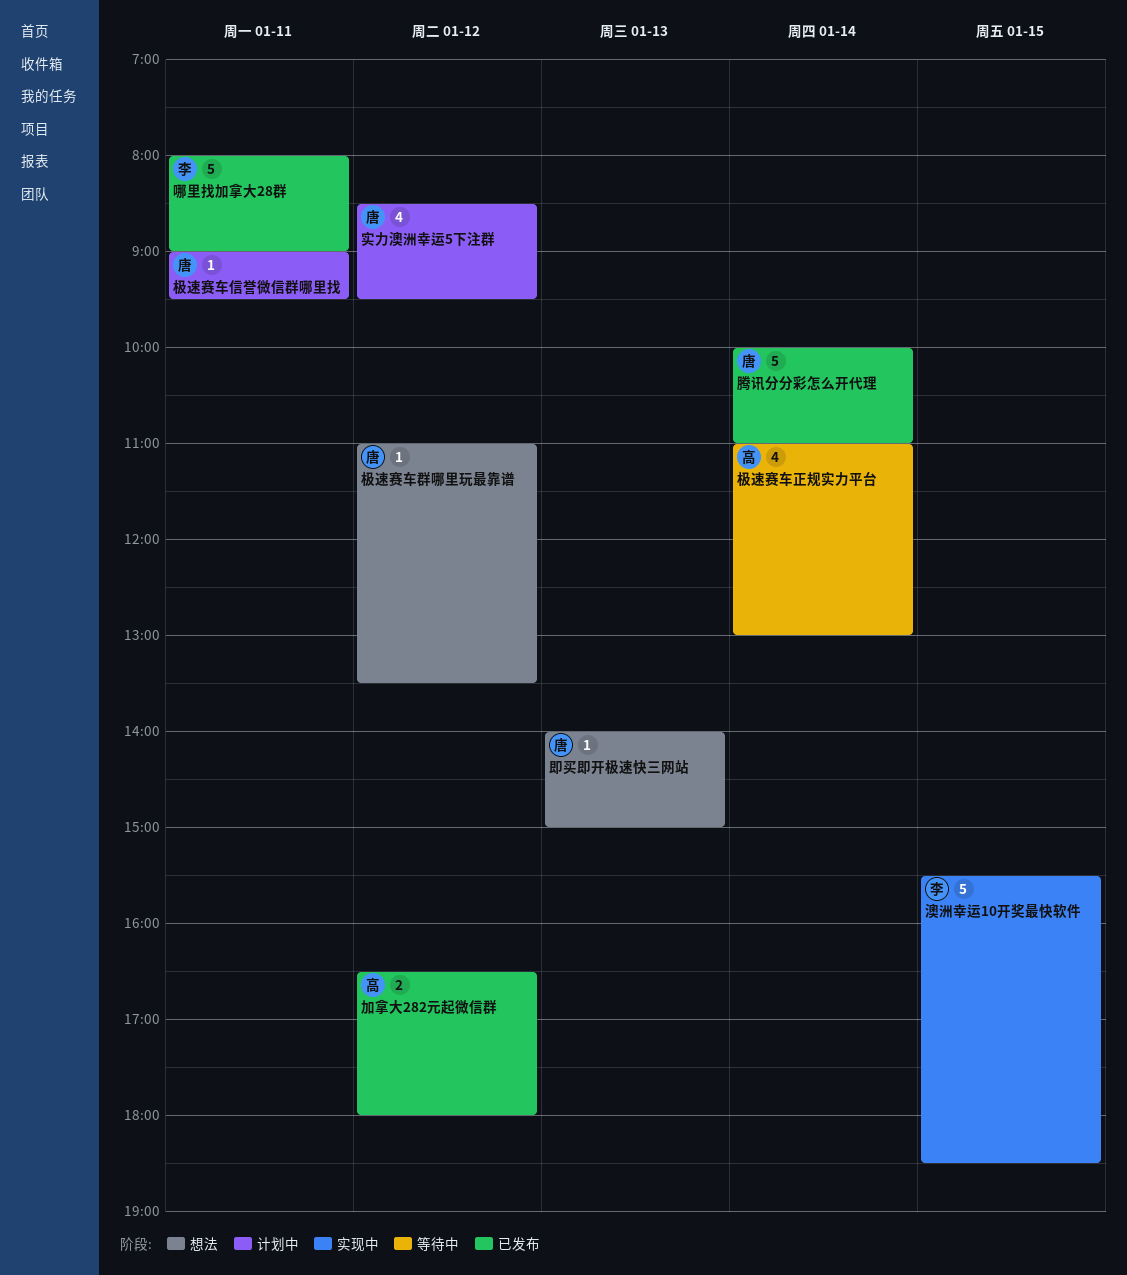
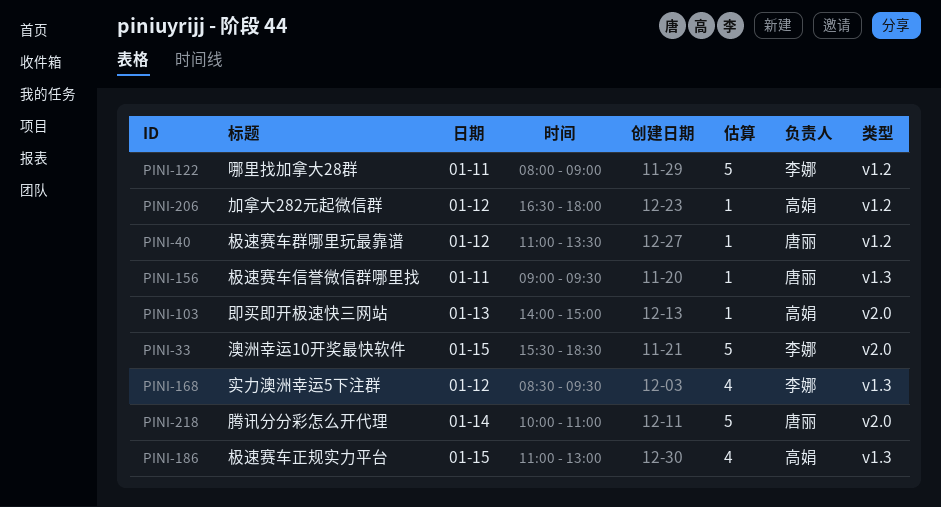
加拿大282元起微信群, estimate: 2 -> 1
即买即开极速快三网站, owner: 唐丽 -> 高娟
实力澳洲幸运5下注群, owner: 唐丽 -> 李娜
极速赛车正规实力平台, day: Jan 14 -> Jan 15

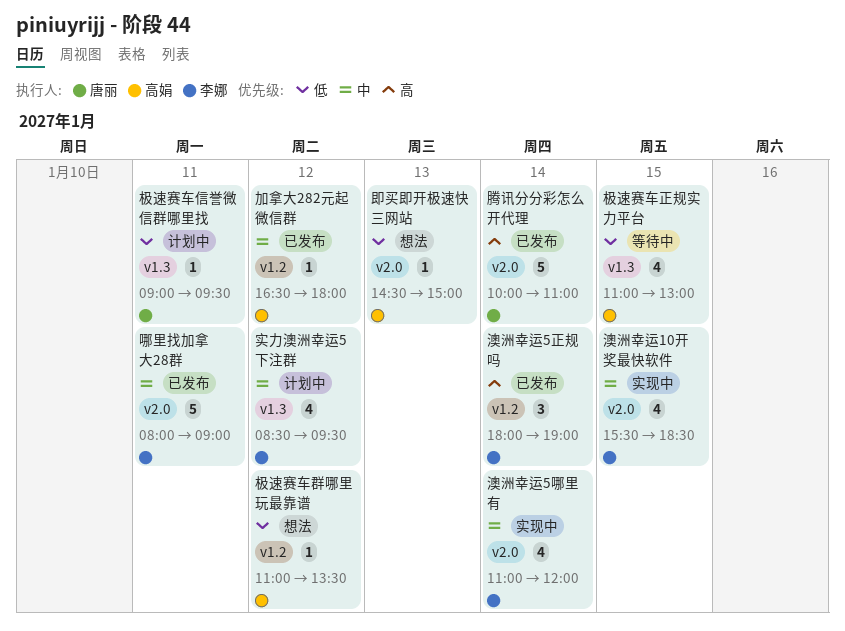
即买即开极速快三网站, begins: 14:00 -> 14:30
哪里找加拿大28群, label: v1.2 -> v2.0
极速赛车群哪里玩最靠谱, owner: 唐丽 -> 高娟
澳洲幸运10开奖最快软件, estimate: 5 -> 4
澳洲幸运5哪里有: none -> present
澳洲幸运5正规吗: none -> present

